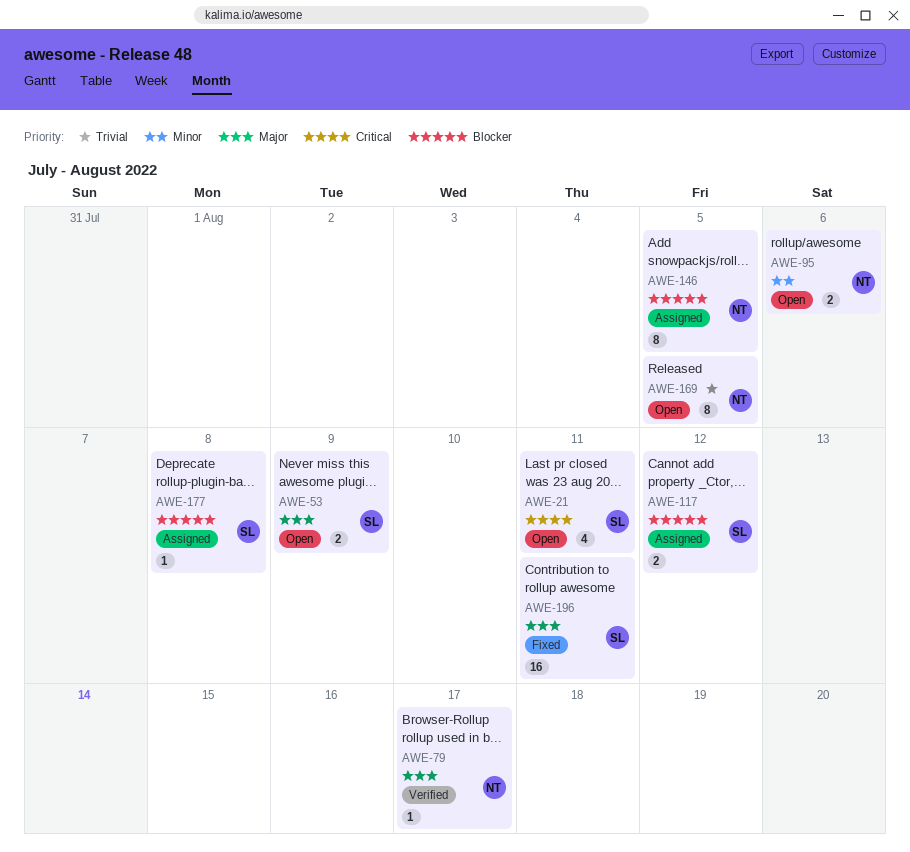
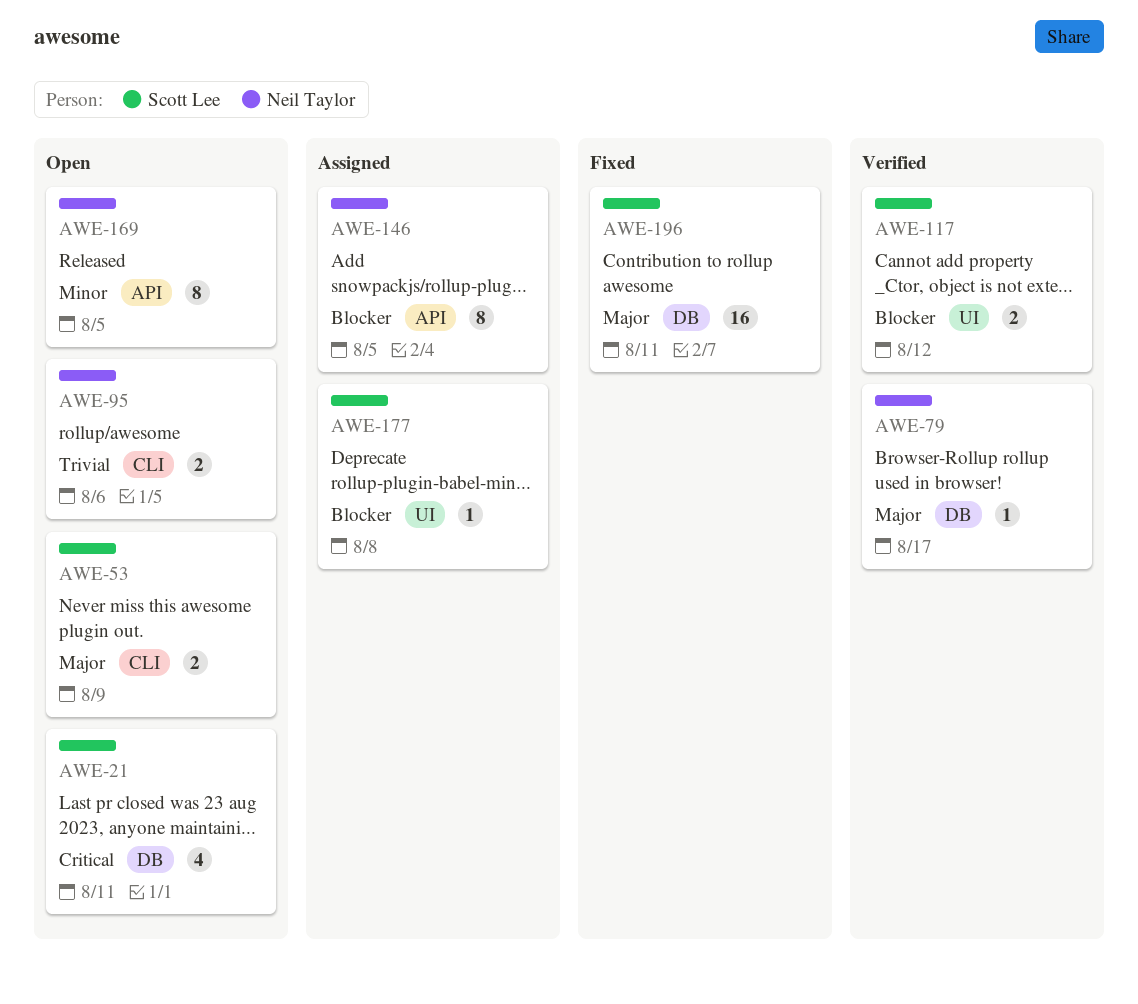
AWE-95, priority: Minor -> Trivial
AWE-117, status: Assigned -> Verified
AWE-169, priority: Trivial -> Minor

